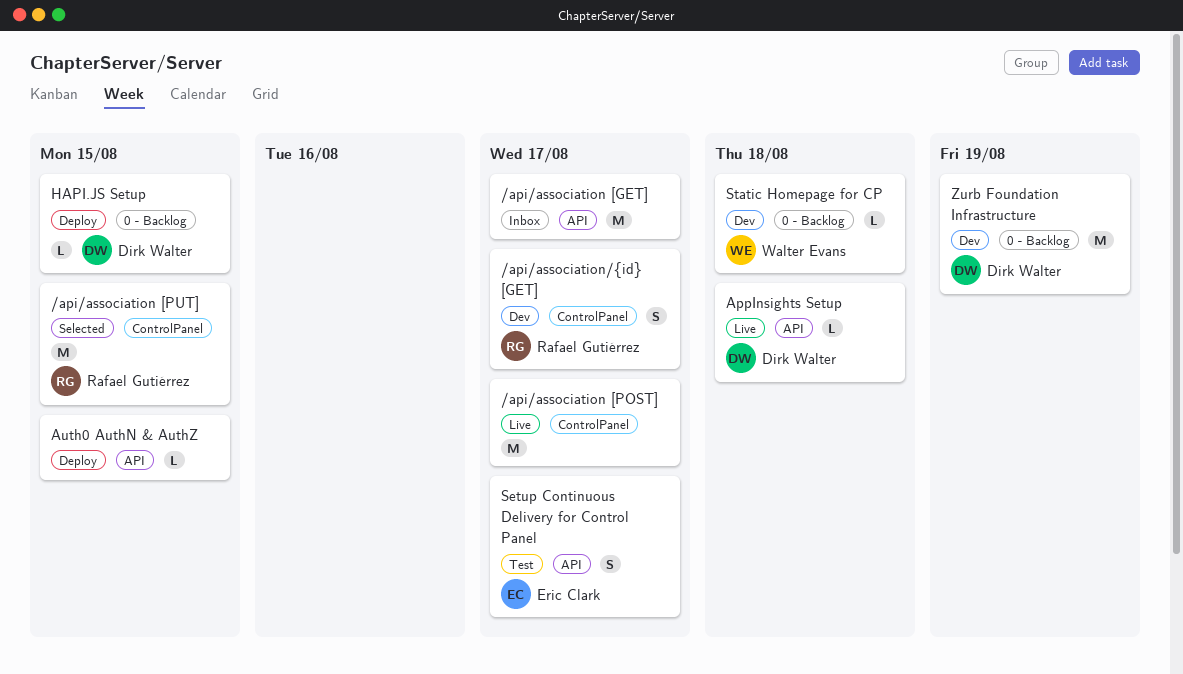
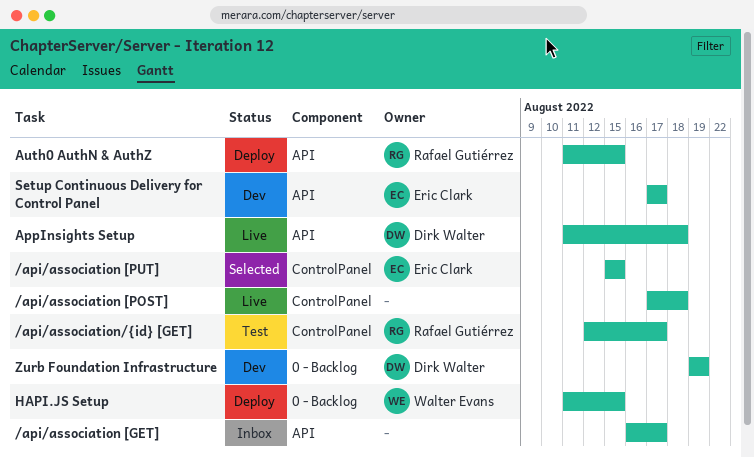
/api/association [POST], due: Aug 17 -> Aug 18
/api/association [PUT], owner: Rafael Gutiérrez -> Eric Clark
/api/association/{id} [GET], status: Dev -> Test
Auth0 AuthN & AuthZ, owner: none -> Rafael Gutiérrez
HAPI.JS Setup, owner: Dirk Walter -> Walter Evans
Setup Continuous Delivery for Control Panel, status: Test -> Dev
Static Homepage for CP: present -> none

